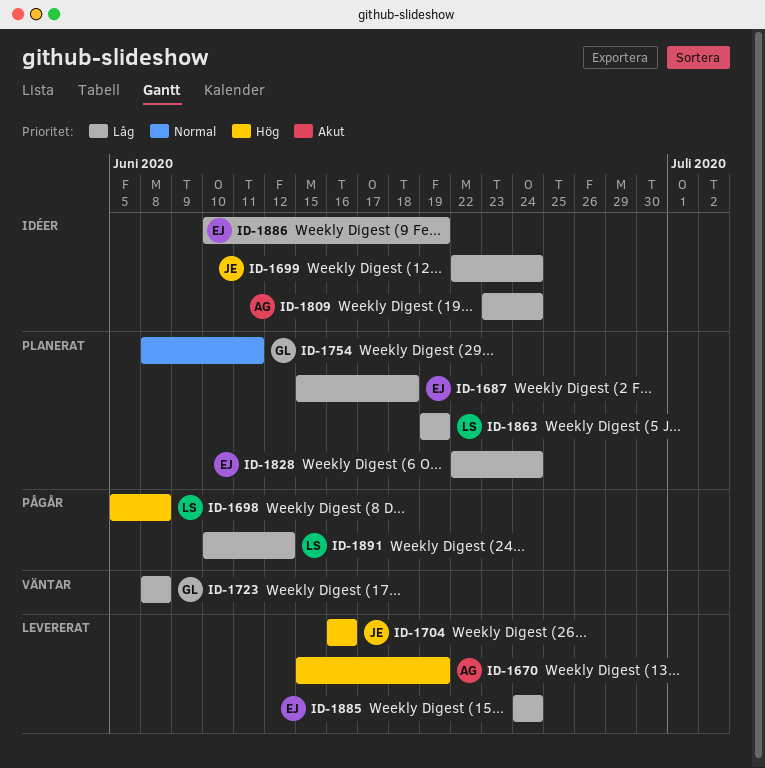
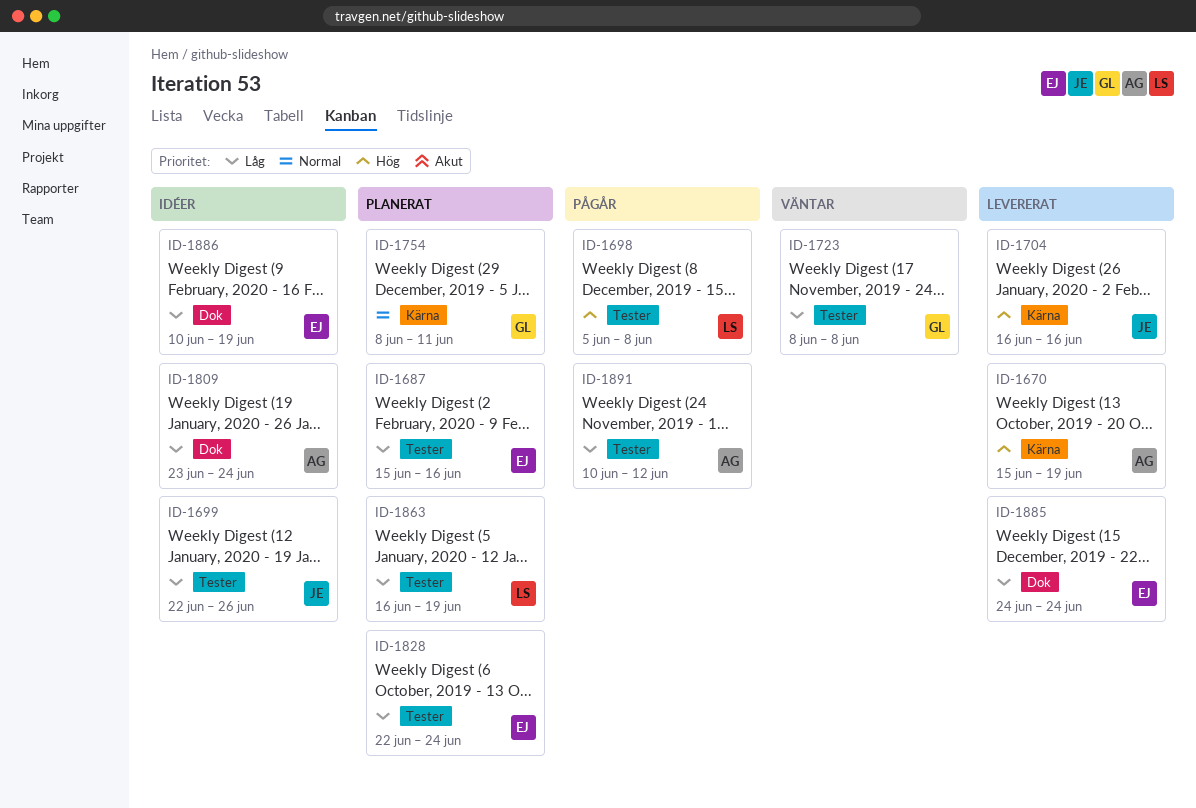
ID-1687, due: Jun 18 -> Jun 16
ID-1699, due: Jun 24 -> Jun 26
ID-1863, start: Jun 19 -> Jun 16
ID-1891, owner: LS -> AG

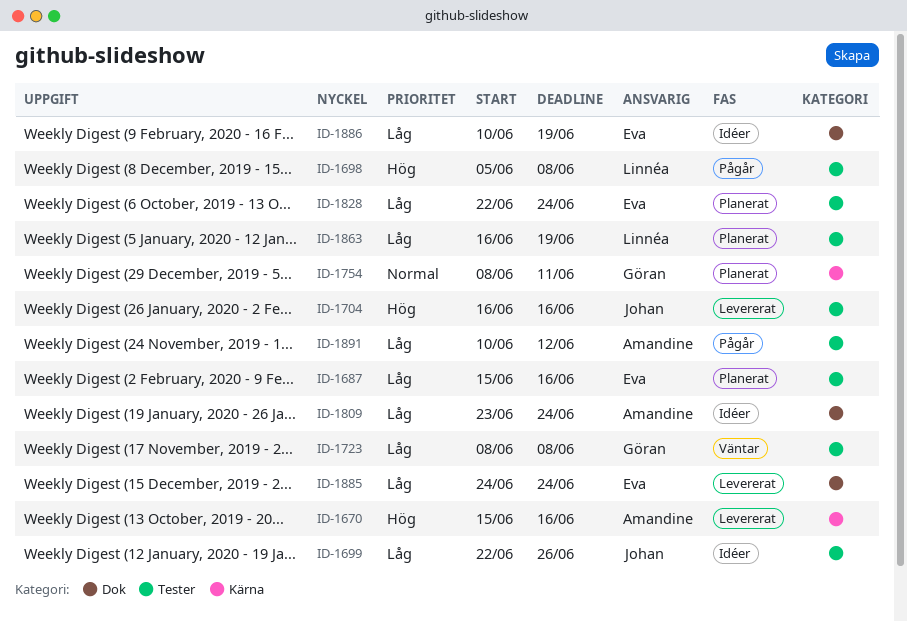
ID-1670, due: Jun 19 -> Jun 16
ID-1704, label: Kärna -> Tester

